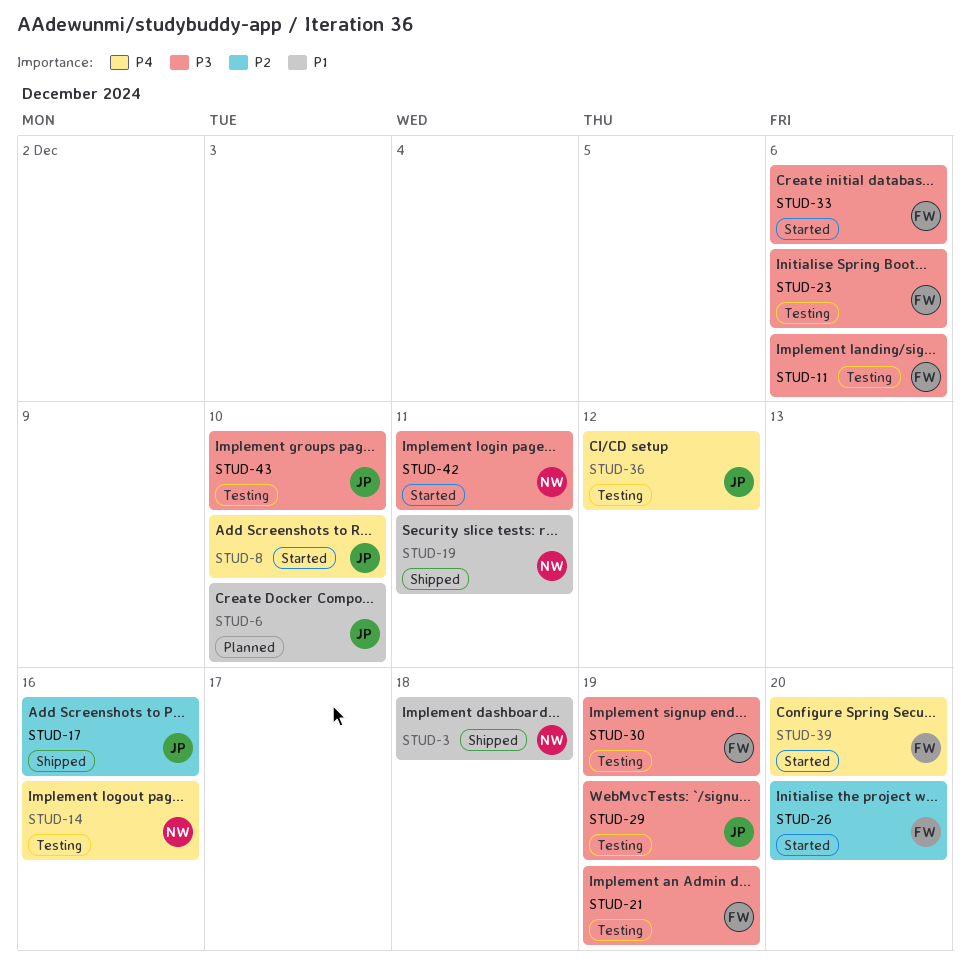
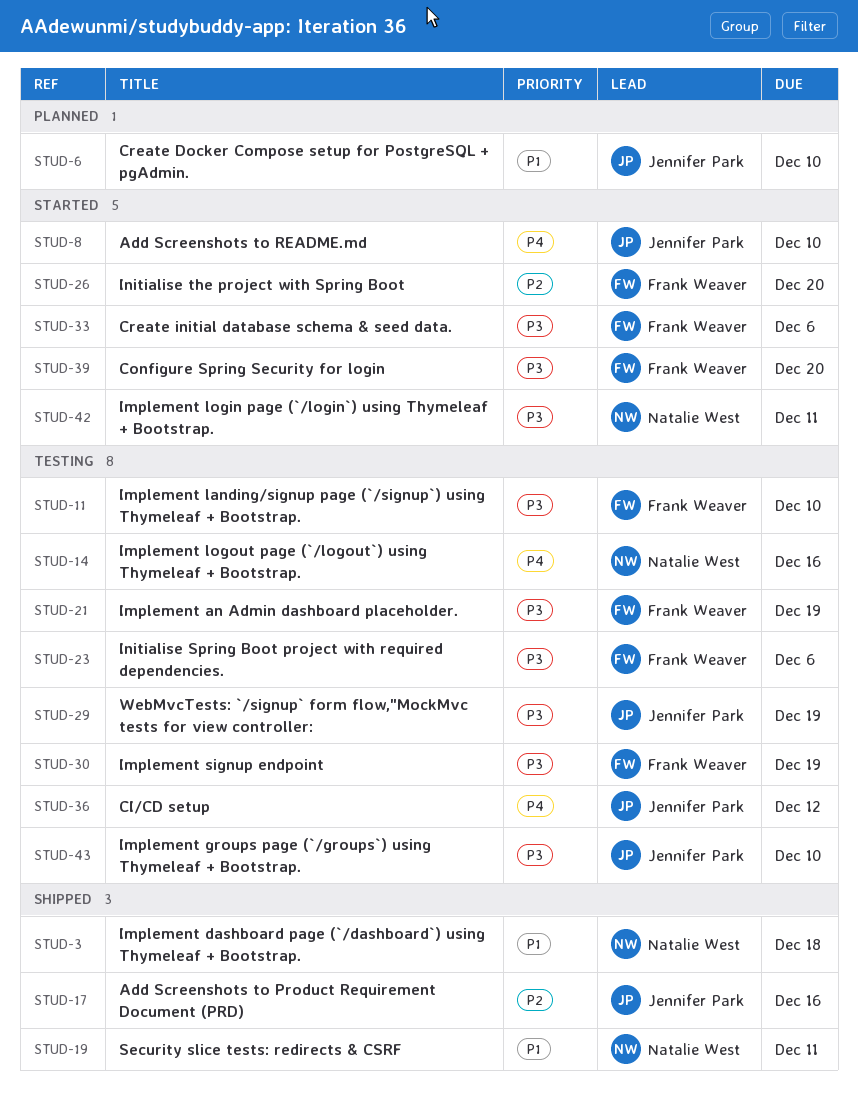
STUD-11, due: Dec 6 -> Dec 10
STUD-39, priority: P4 -> P3

